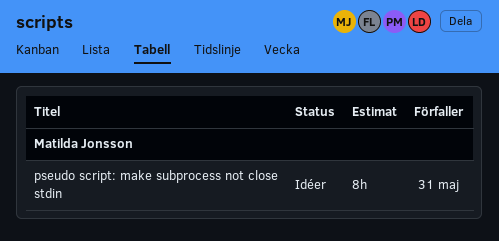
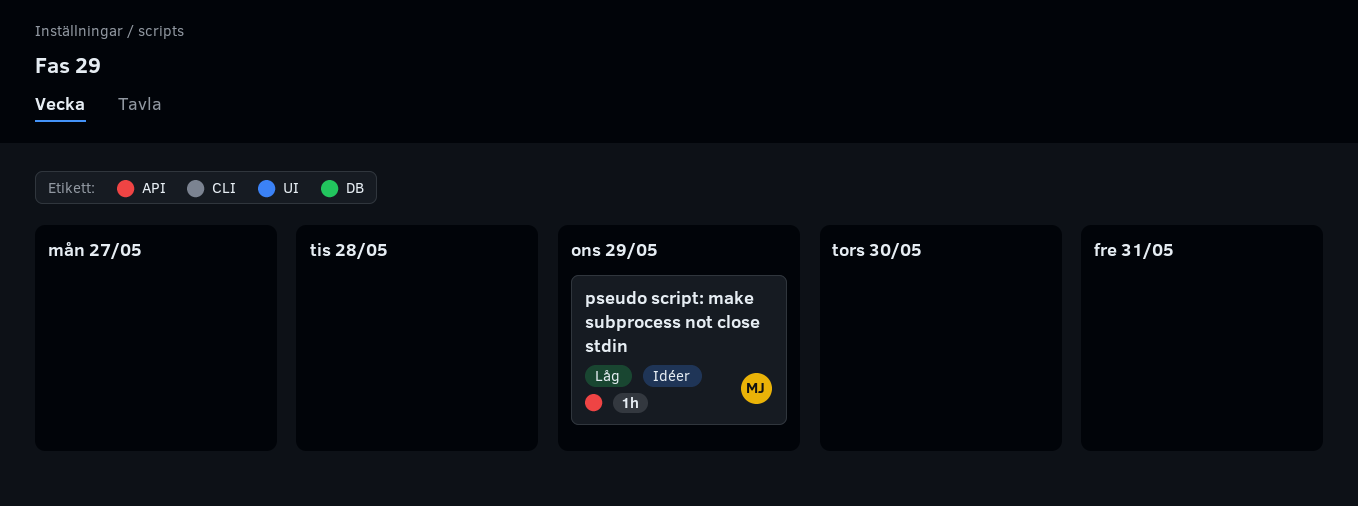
pseudo script: make subprocess not close stdin, estimate: 8h -> 1h
pseudo script: make subprocess not close stdin, due: May 31 -> May 29

